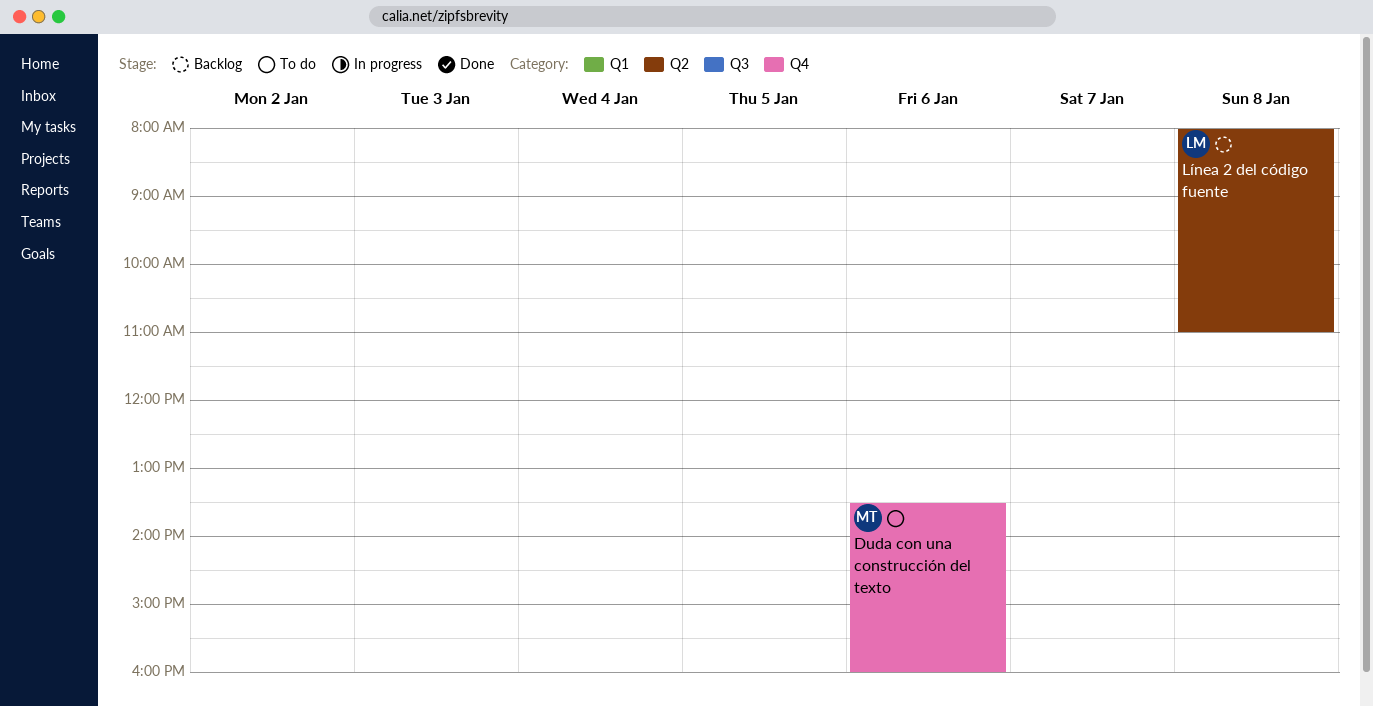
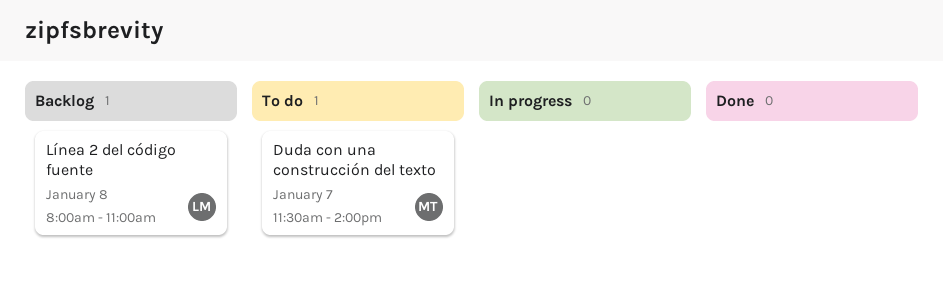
Duda con una construcción del texto, day: Jan 6 -> Jan 7
Duda con una construcción del texto, begins: 13:30 -> 11:30
Duda con una construcción del texto, ends: 16:00 -> 14:00

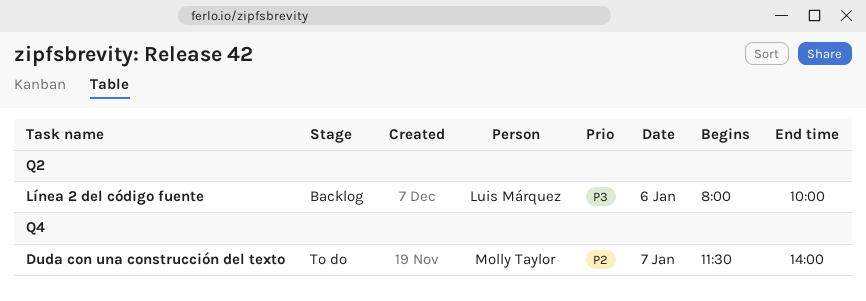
Línea 2 del código fuente, day: Jan 8 -> Jan 6
Línea 2 del código fuente, ends: 11:00 -> 10:00

